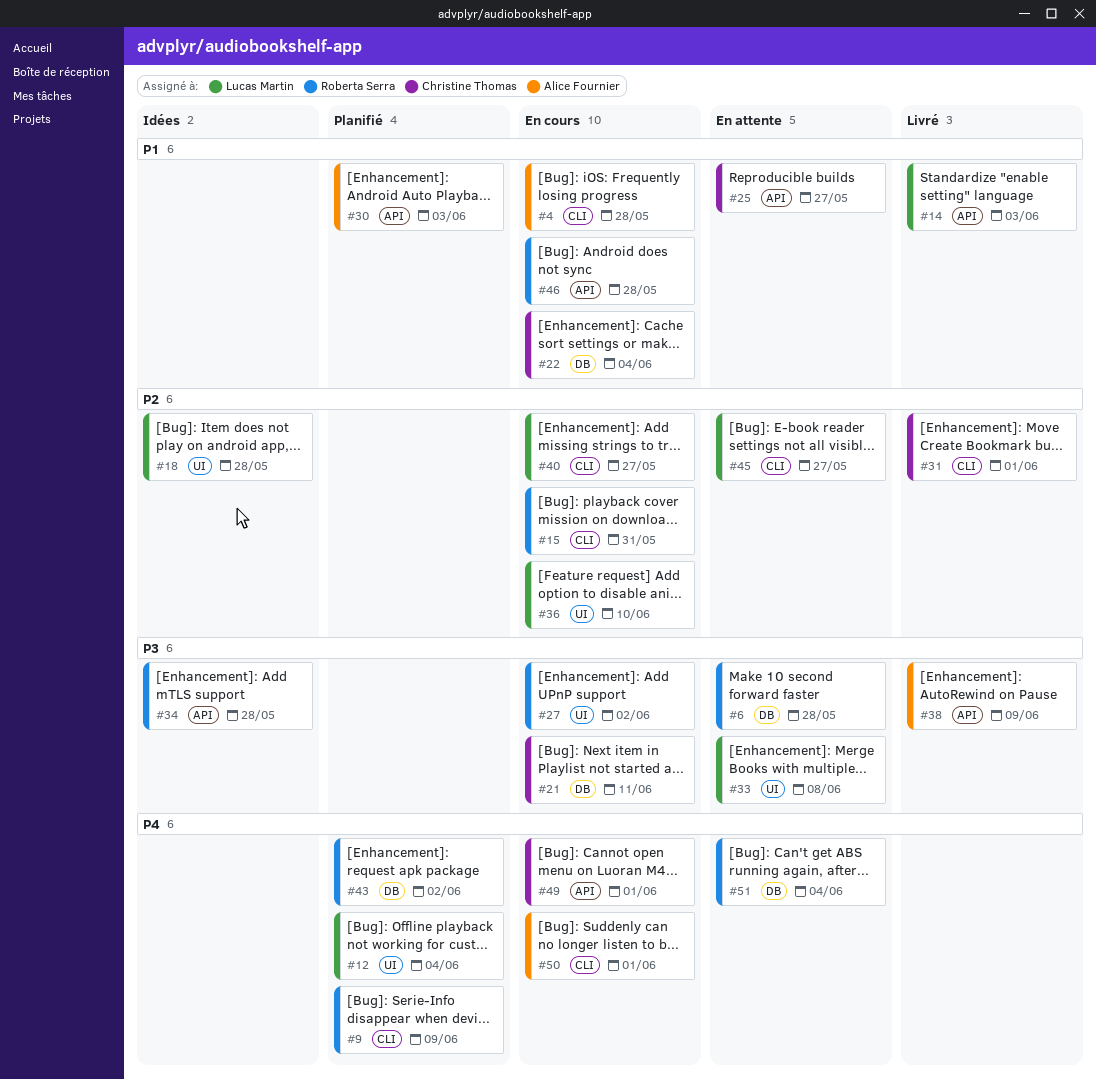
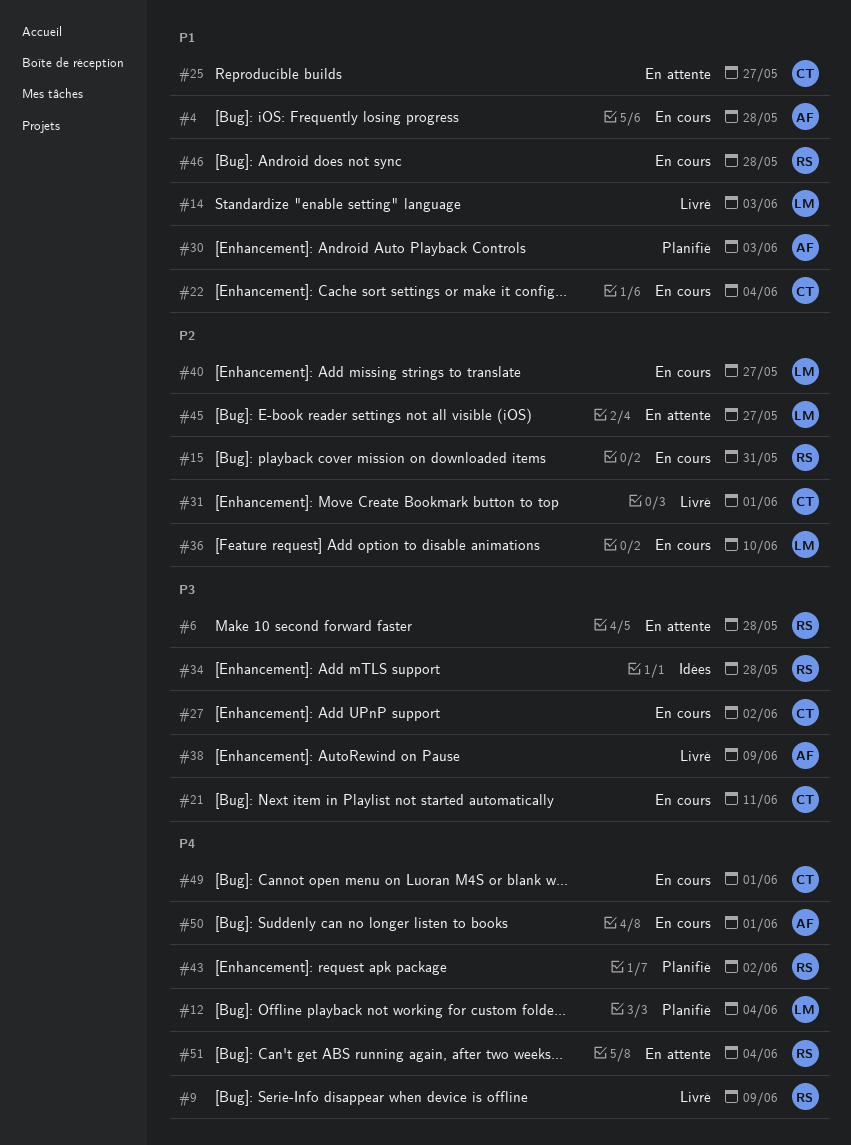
#9, status: Planifié -> Livré
#18: present -> none
#27, owner: Roberta Serra -> Christine Thomas
#33: present -> none

